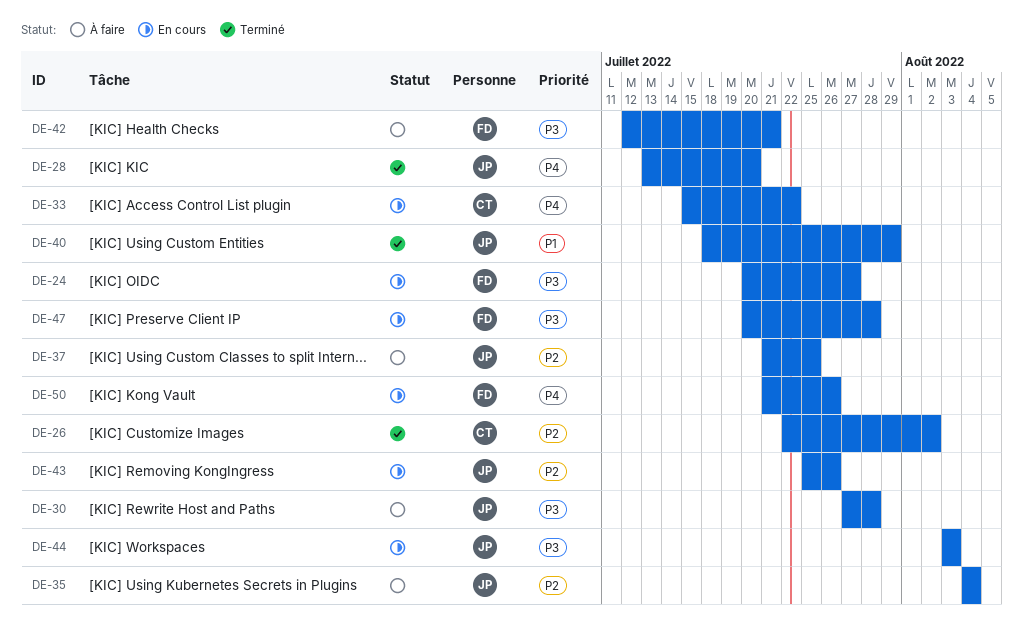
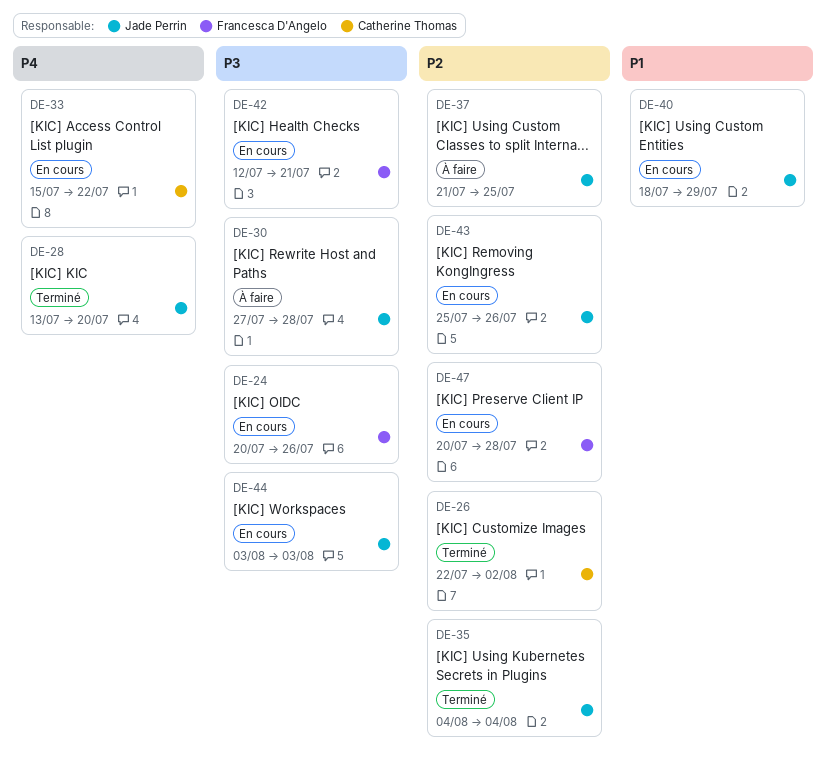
DE-24, due: Jul 27 -> Jul 26
DE-35, status: À faire -> Terminé
DE-40, status: Terminé -> En cours
DE-42, status: À faire -> En cours
DE-47, priority: P3 -> P2
DE-50: present -> none

